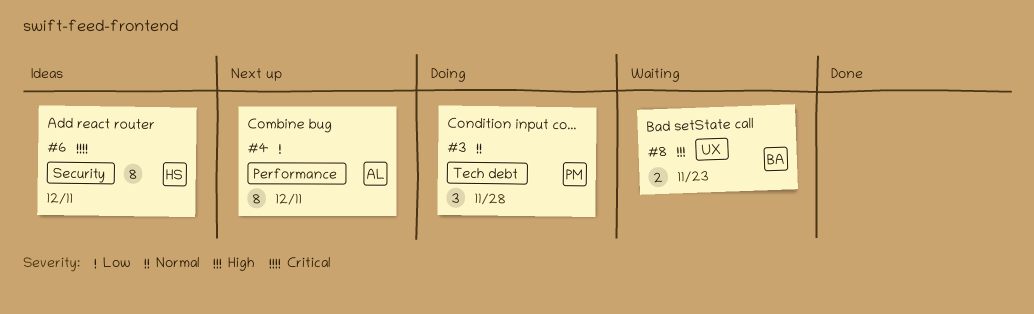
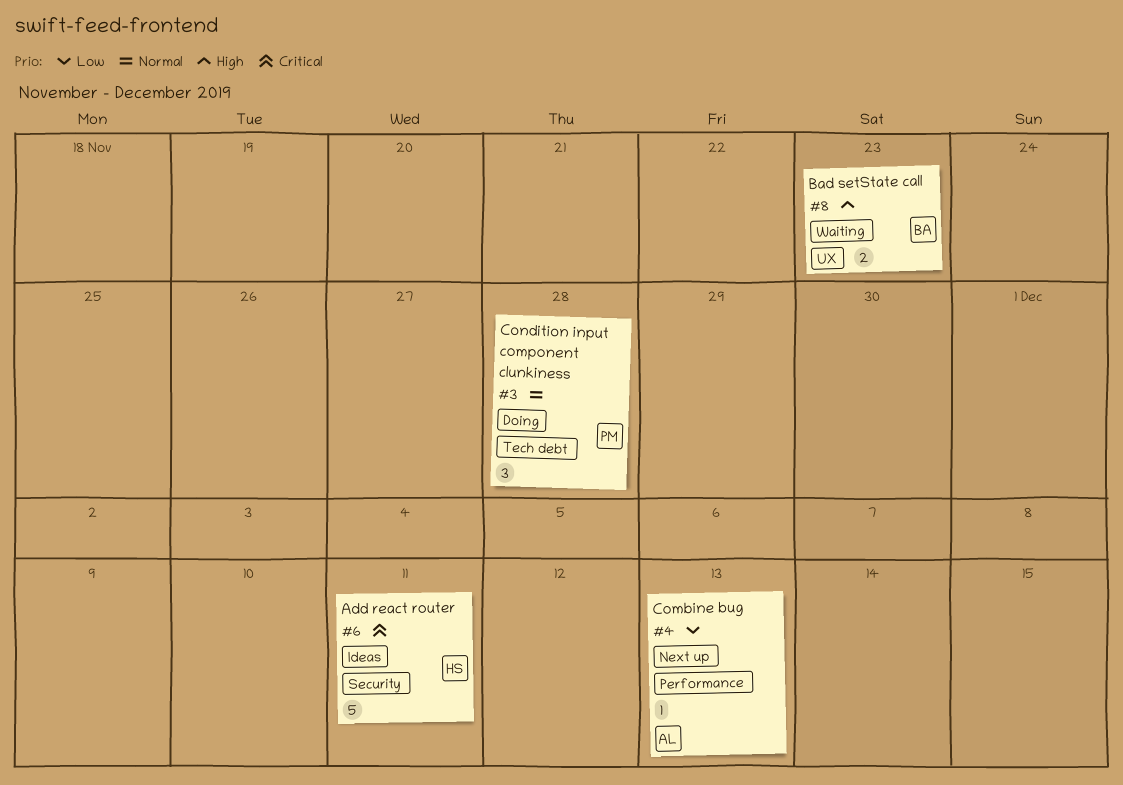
#4, estimate: 8 -> 1
#4, due: Dec 11 -> Dec 13
#6, estimate: 8 -> 5

